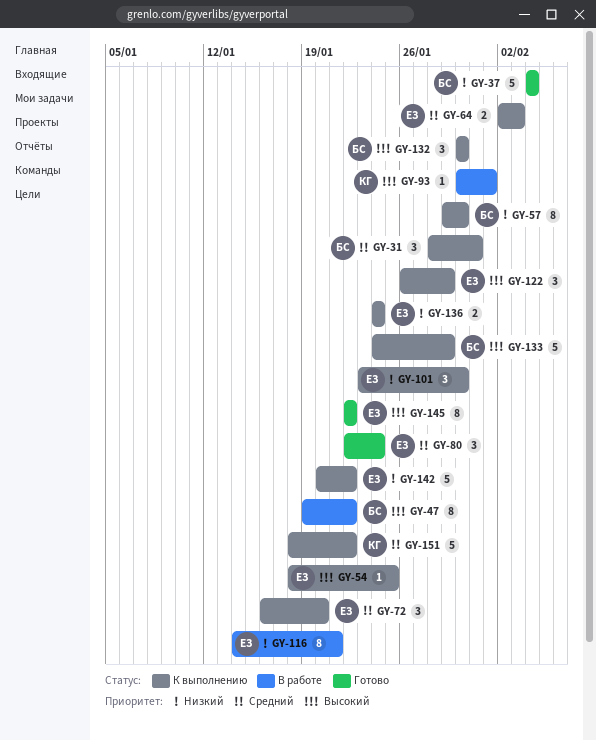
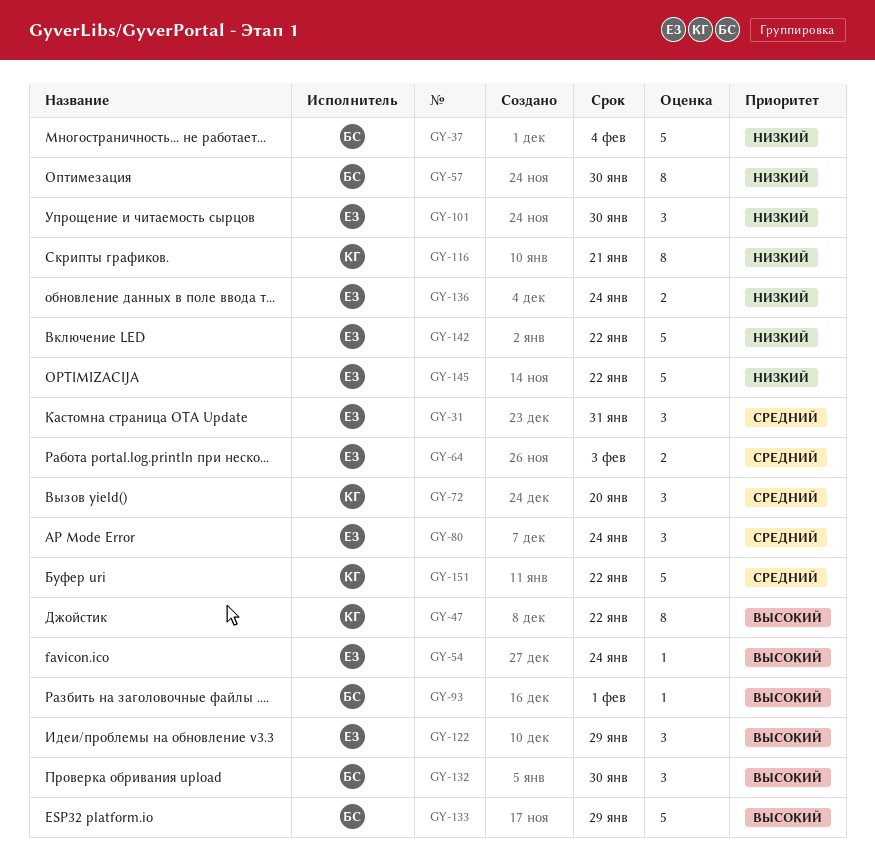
GY-31, owner: БС -> ЕЗ
GY-47, owner: БС -> КГ
GY-54, due: Jan 25 -> Jan 24
GY-72, owner: ЕЗ -> КГ
GY-93, owner: КГ -> БС
GY-116, owner: ЕЗ -> КГ
GY-145, priority: Высокий -> Низкий
GY-145, estimate: 8 -> 5

